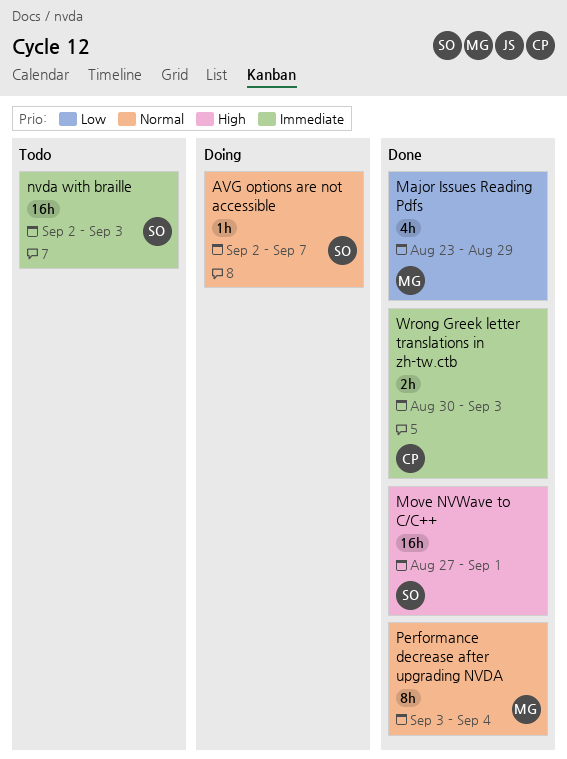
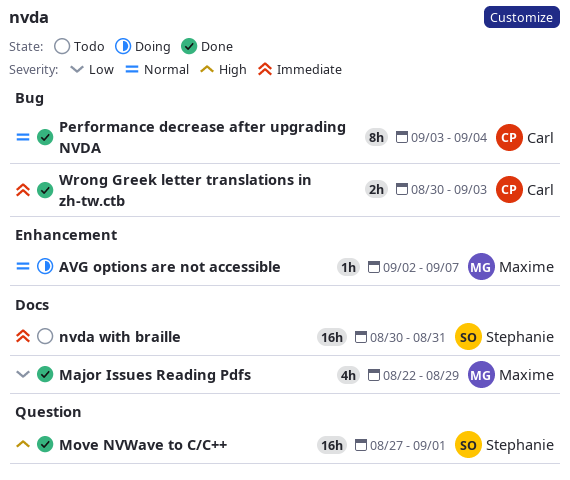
AVG options are not accessible, owner: Stephanie -> Maxime
Major Issues Reading Pdfs, start: Aug 23 -> Aug 22
nvda with braille, start: Sep 2 -> Aug 30
nvda with braille, due: Sep 3 -> Aug 31
Performance decrease after upgrading NVDA, owner: Maxime -> Carl

